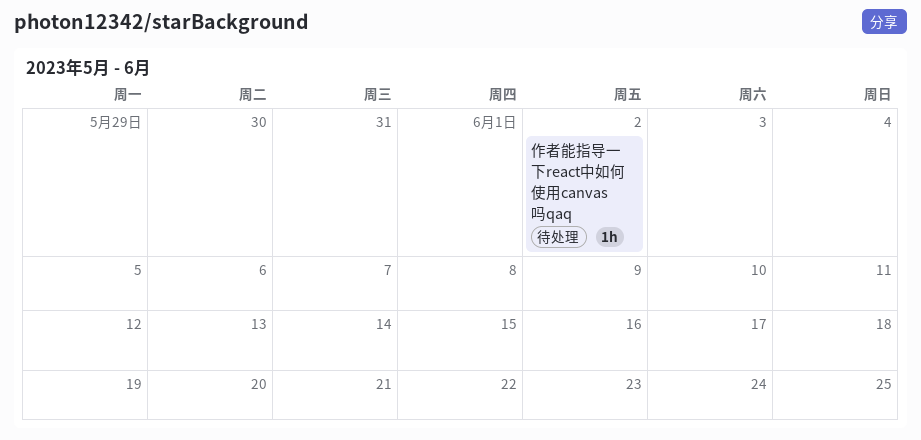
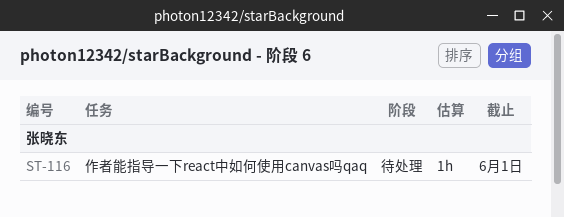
作者能指导一下react中如何使用canvas吗qaq, due: Jun 2 -> Jun 1

